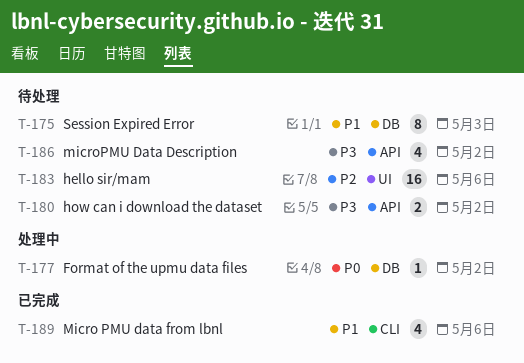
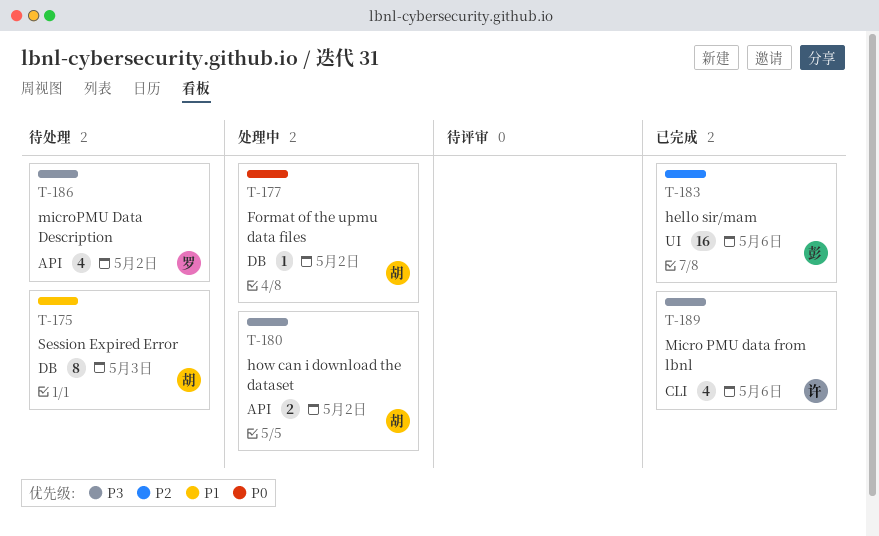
T-180, status: 待处理 -> 处理中
T-183, status: 待处理 -> 已完成
T-189, priority: P1 -> P3

